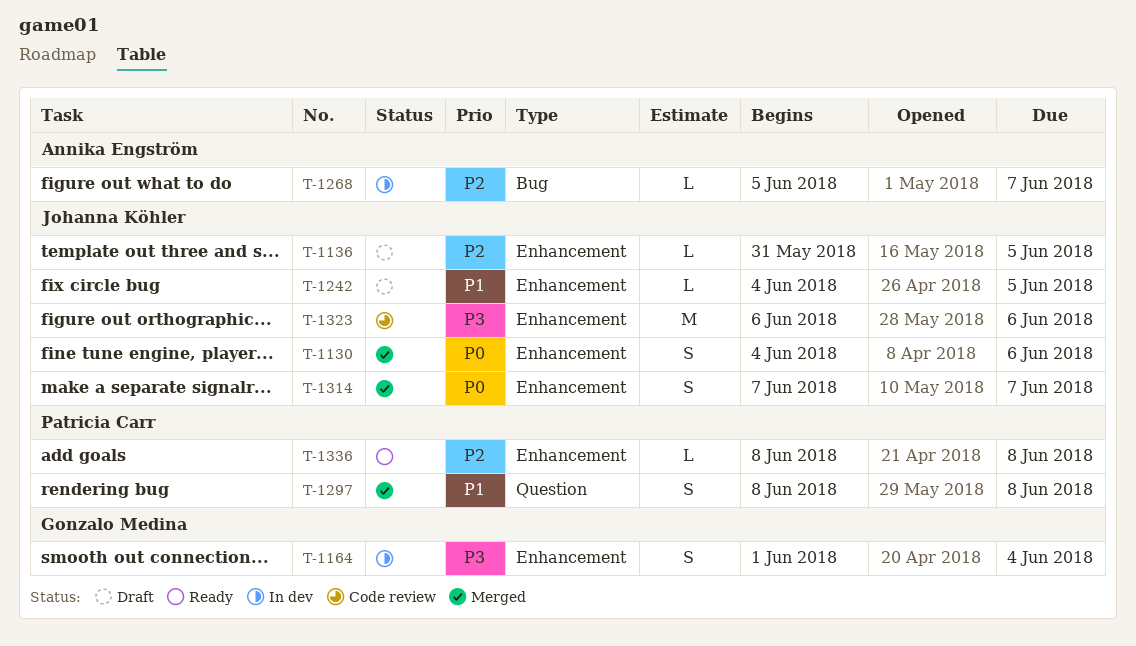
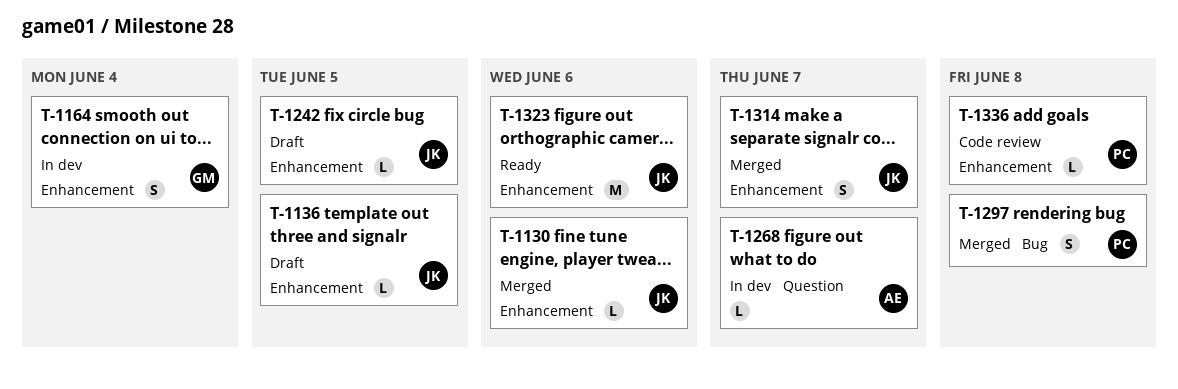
T-1130, estimate: S -> L
T-1268, label: Bug -> Question
T-1297, label: Question -> Bug
T-1323, status: Code review -> Ready
T-1336, status: Ready -> Code review

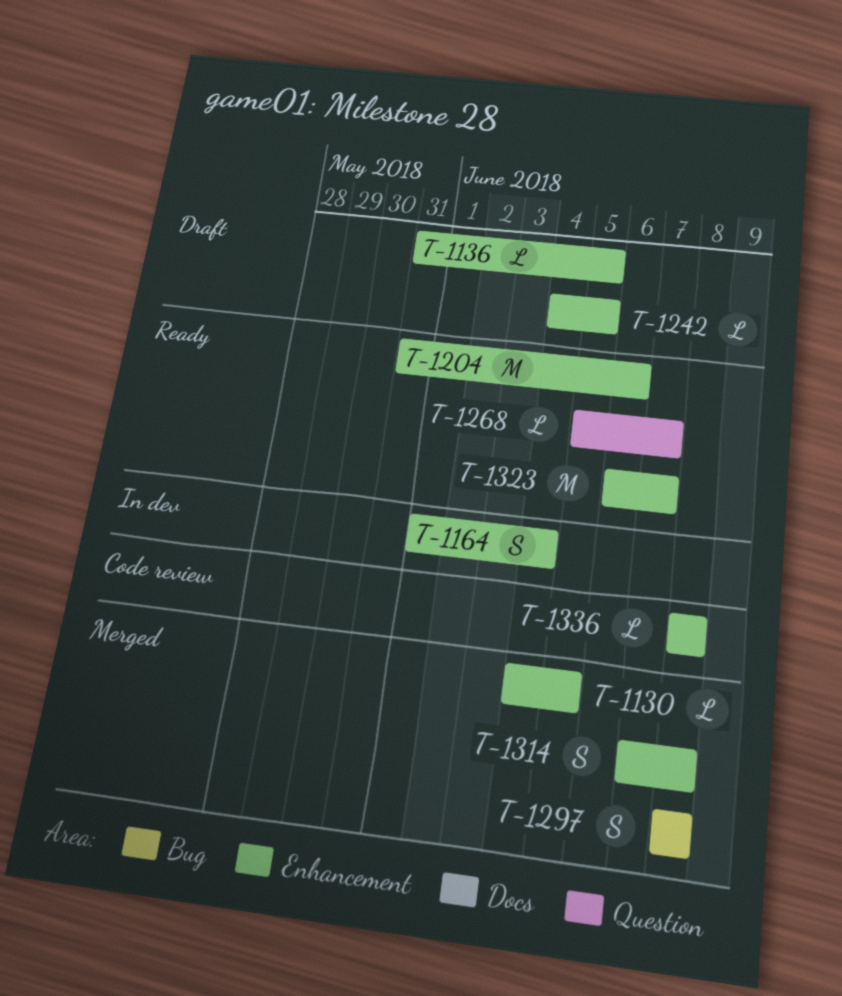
T-1130, due: Jun 6 -> Jun 5
T-1204: none -> present
T-1268, status: In dev -> Ready
T-1314, due: Jun 7 -> Jun 8
T-1323, due: Jun 6 -> Jun 7

